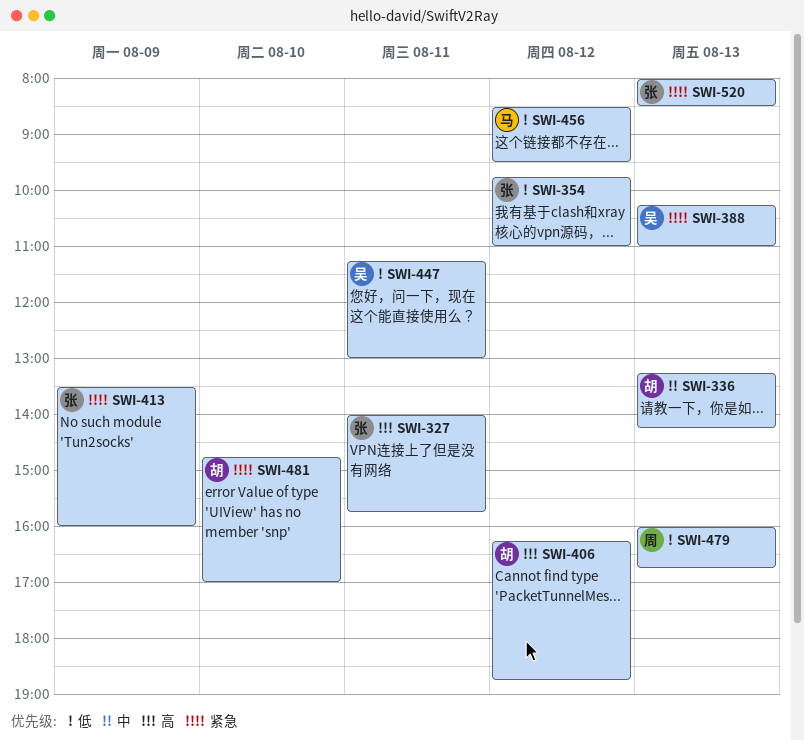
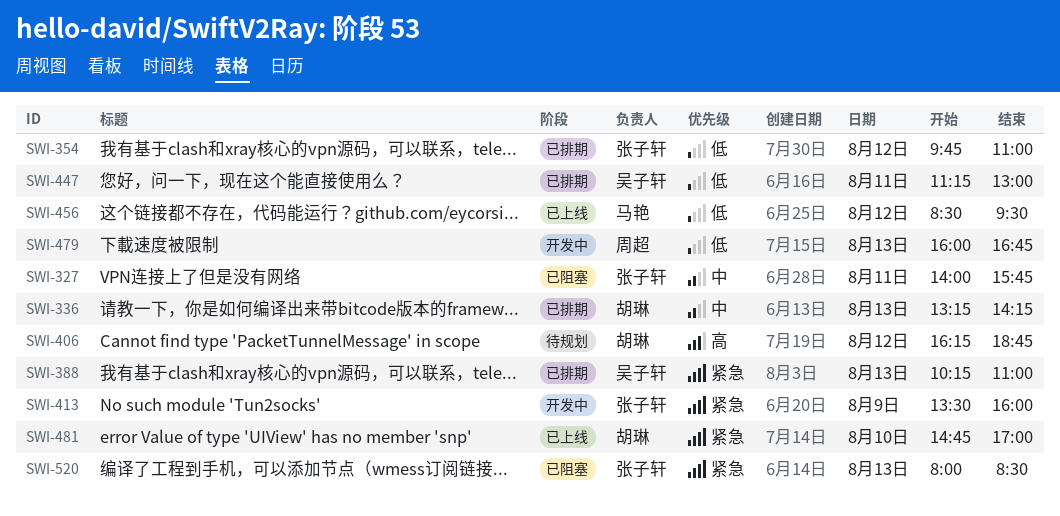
SWI-327, priority: 高 -> 中

